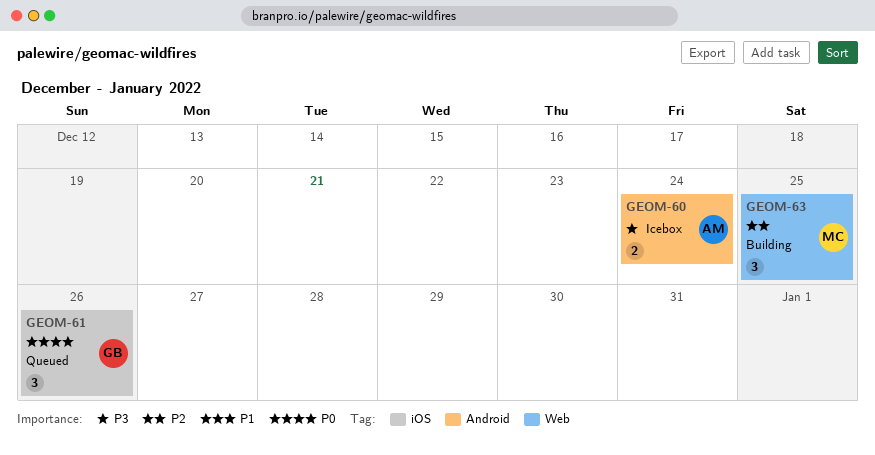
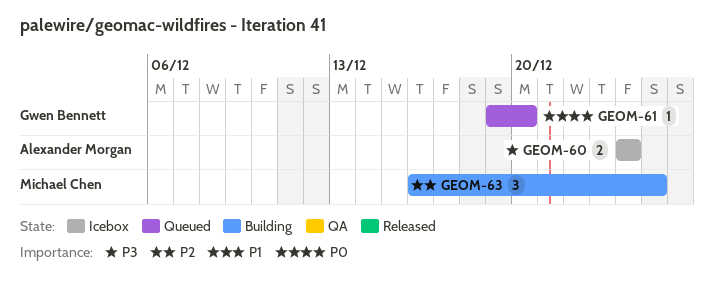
GEOM-61, estimate: 3 -> 1
GEOM-61, due: Dec 26 -> Dec 20

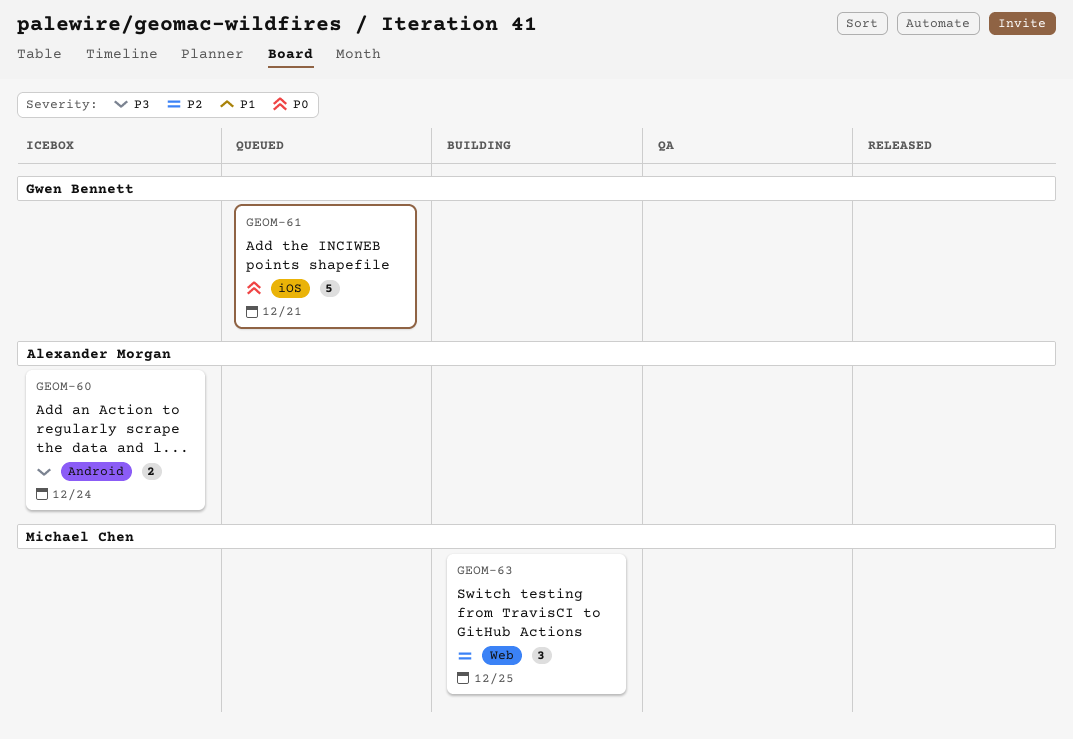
GEOM-61, estimate: 1 -> 5
GEOM-61, due: Dec 20 -> Dec 21

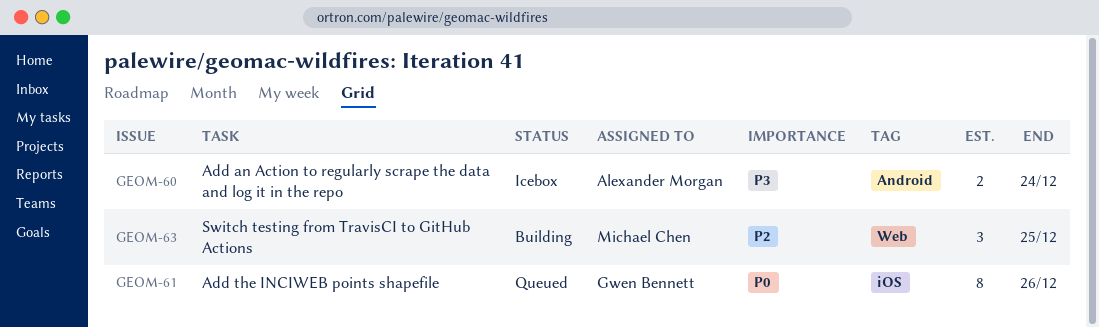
GEOM-61, estimate: 5 -> 8
GEOM-61, due: Dec 21 -> Dec 26

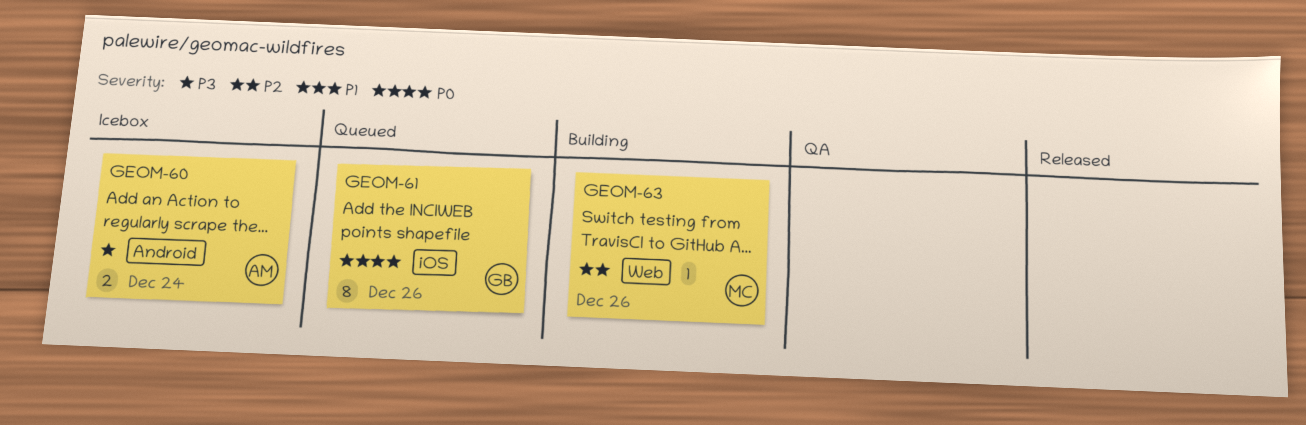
GEOM-63, estimate: 3 -> 1
GEOM-63, due: Dec 25 -> Dec 26

